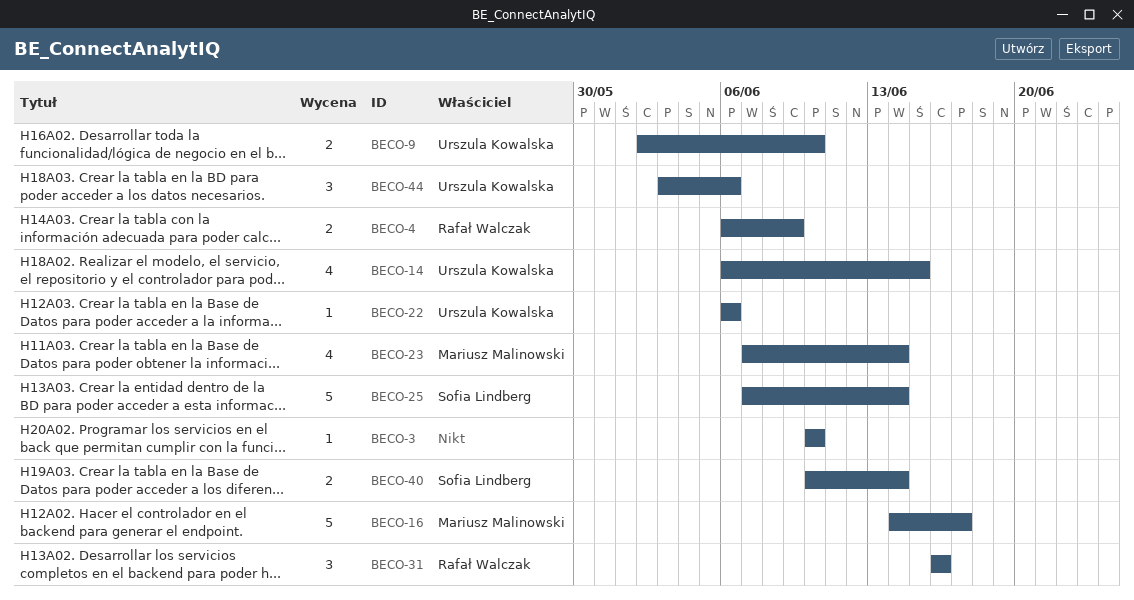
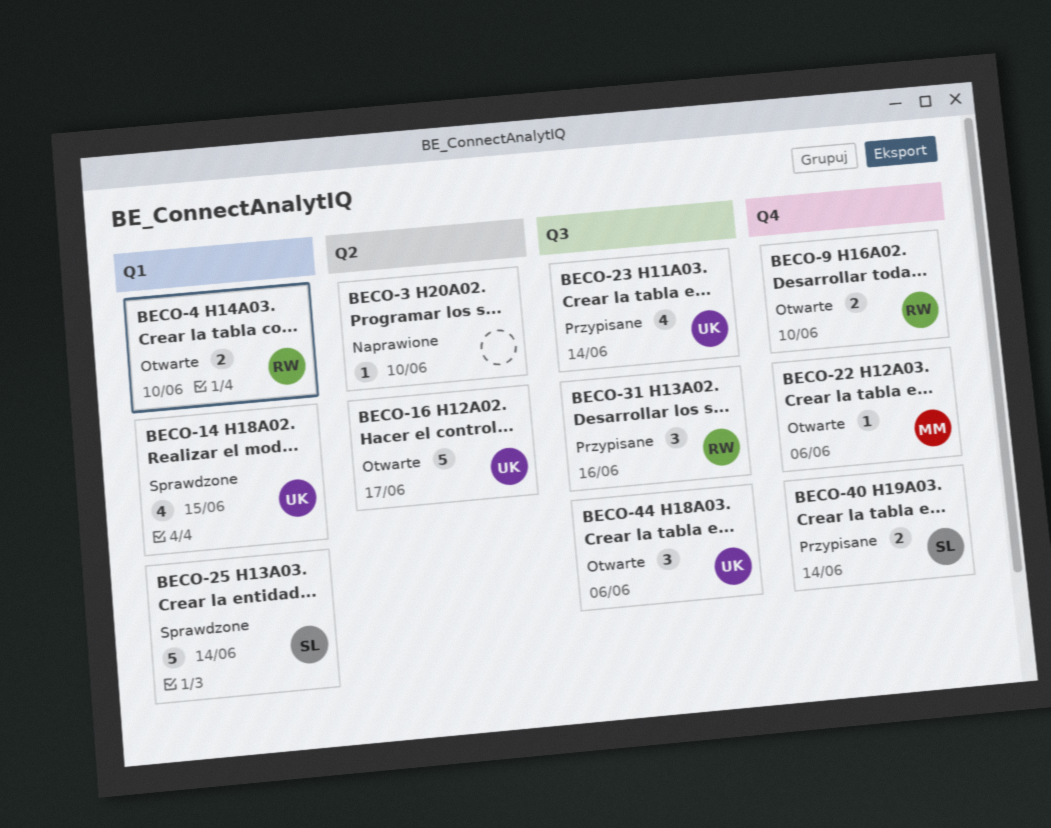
BECO-4, due: Jun 9 -> Jun 10
BECO-9, owner: Urszula Kowalska -> Rafał Walczak
BECO-16, owner: Mariusz Malinowski -> Urszula Kowalska
BECO-22, owner: Urszula Kowalska -> Mariusz Malinowski
BECO-23, owner: Mariusz Malinowski -> Urszula Kowalska

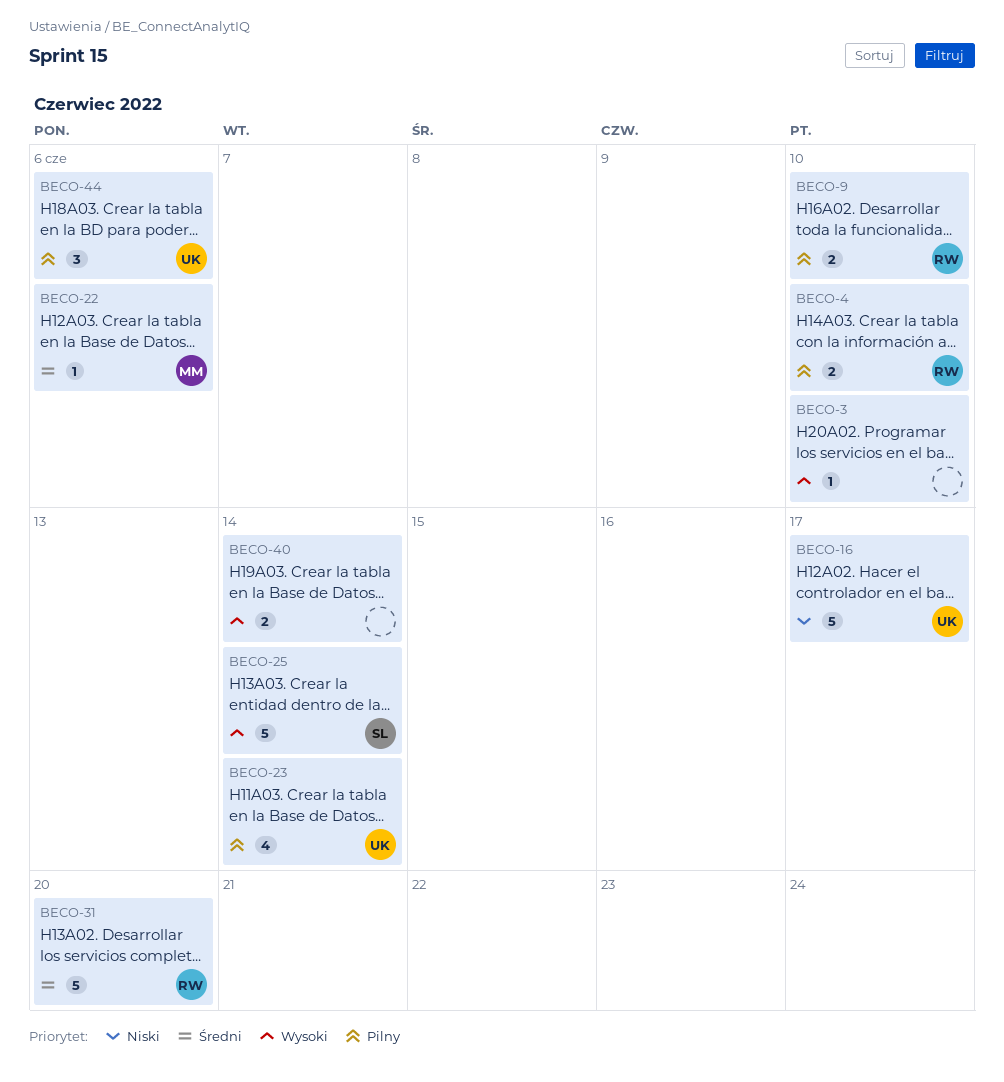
BECO-14: present -> none
BECO-31, estimate: 3 -> 5
BECO-31, due: Jun 16 -> Jun 20
BECO-40, owner: SL -> none

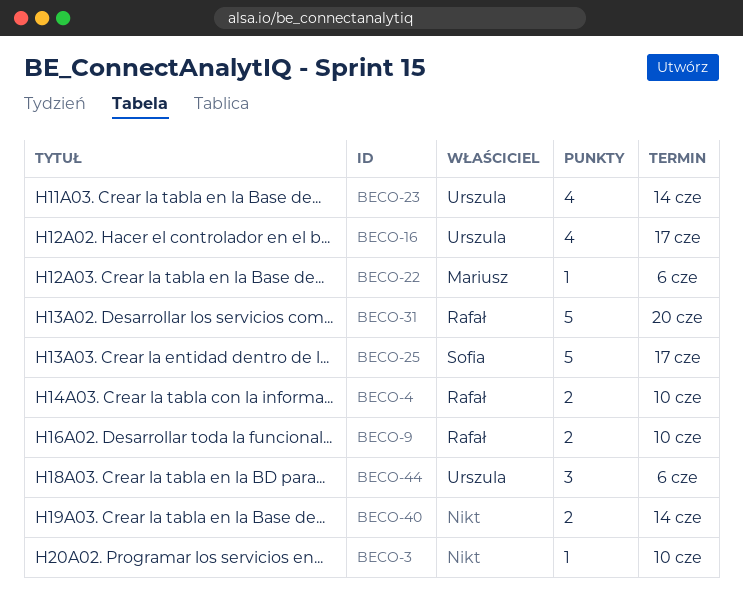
BECO-16, estimate: 5 -> 4
BECO-25, due: Jun 14 -> Jun 17

